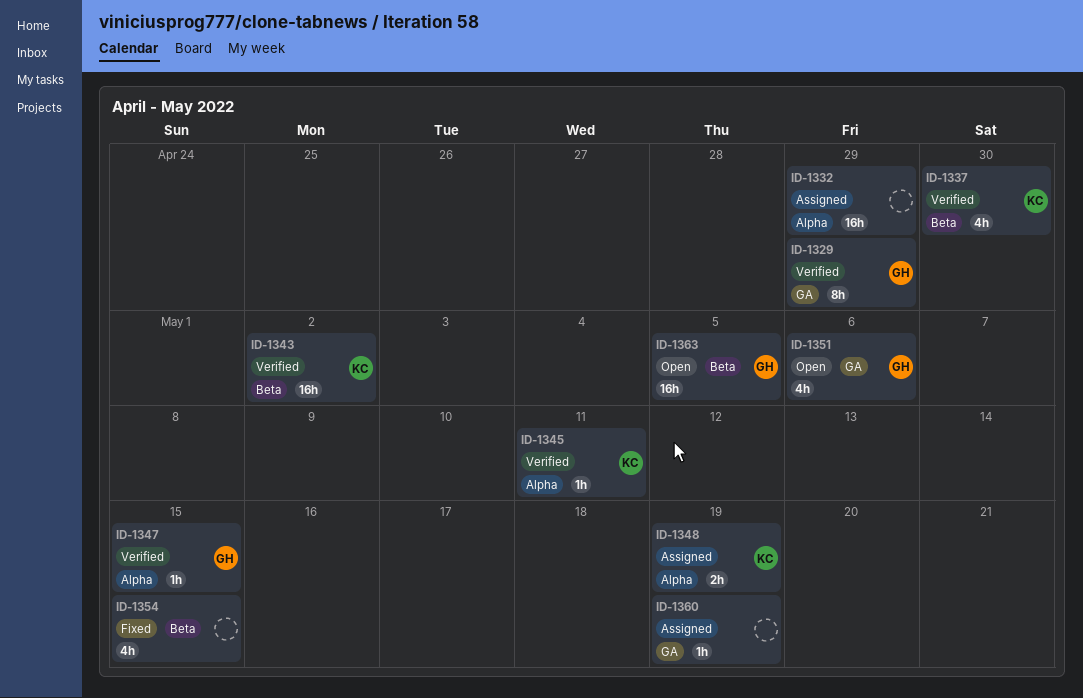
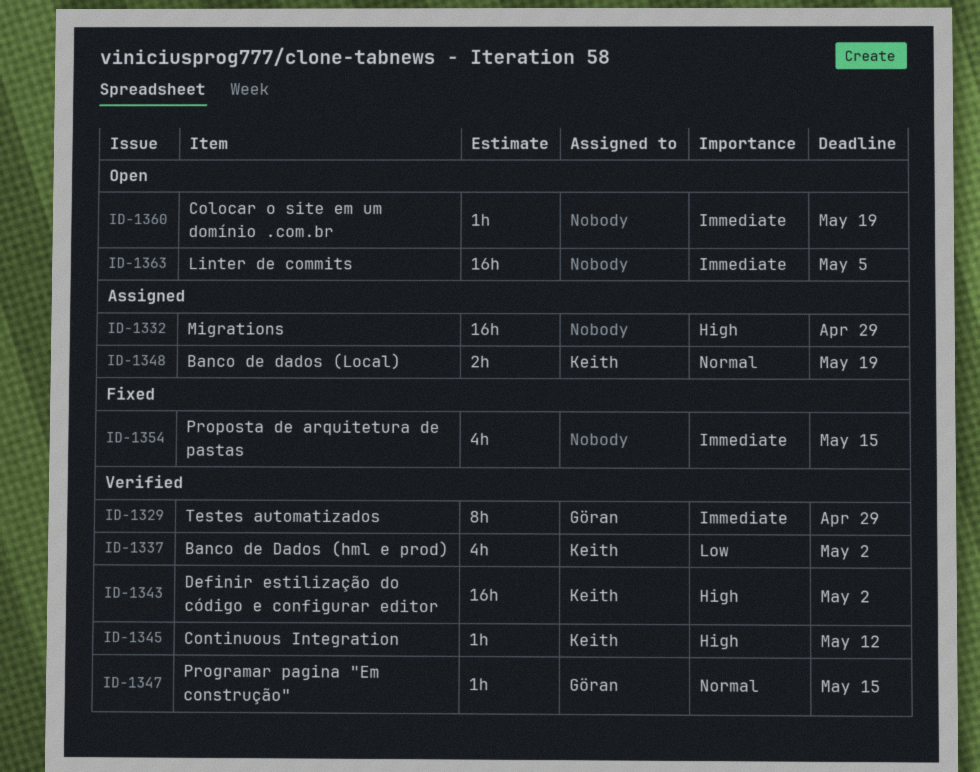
ID-1337, due: Apr 30 -> May 2
ID-1345, due: May 11 -> May 12
ID-1351: present -> none
ID-1360, status: Assigned -> Open
ID-1363, owner: Göran -> none

